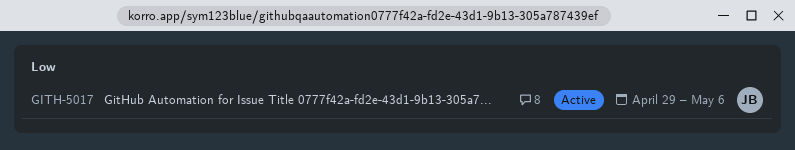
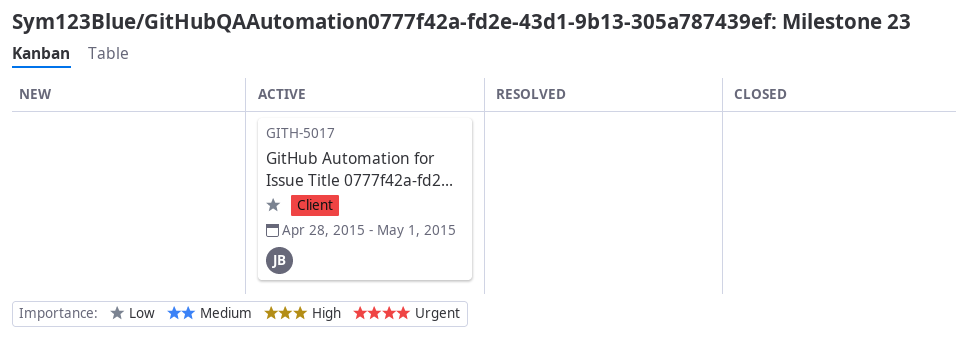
GITH-5017, start: Apr 29 -> Apr 28
GITH-5017, due: May 6 -> May 1

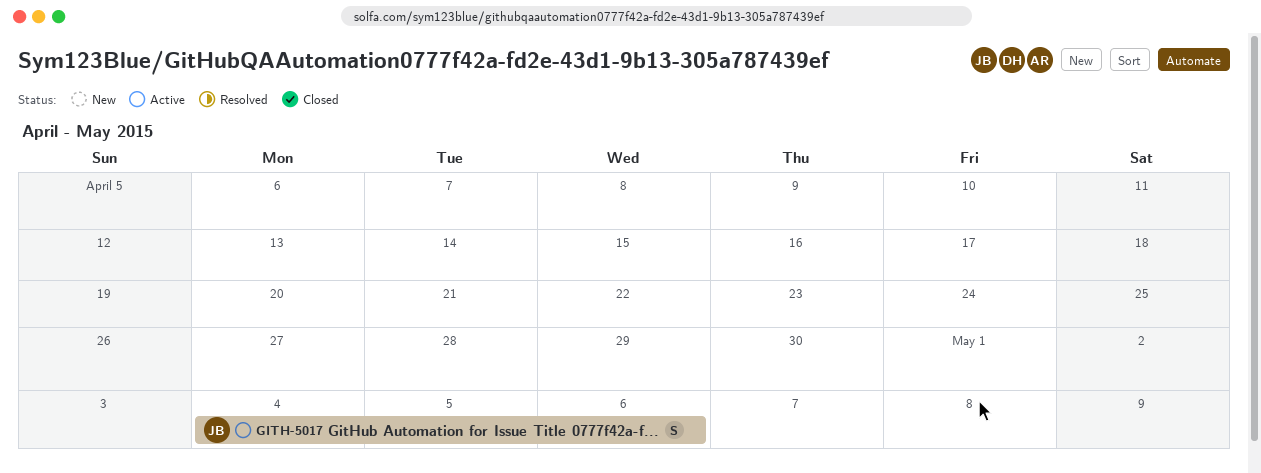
GITH-5017, start: Apr 28 -> May 4
GITH-5017, due: May 1 -> May 6

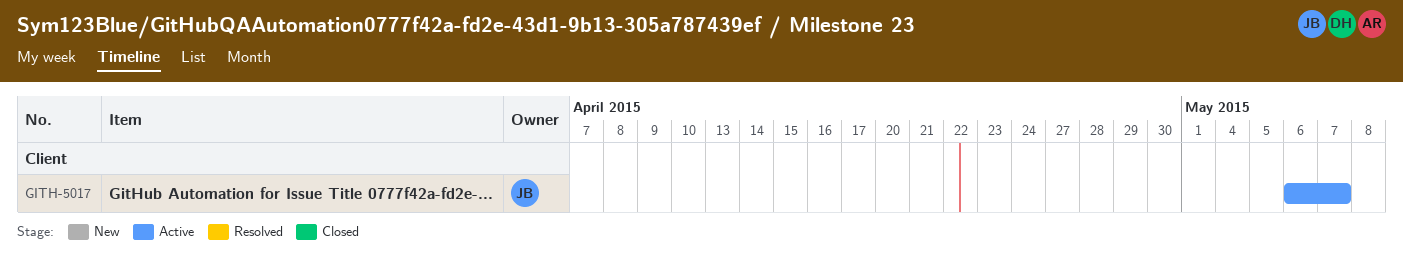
GITH-5017, start: May 4 -> May 6
GITH-5017, due: May 6 -> May 7

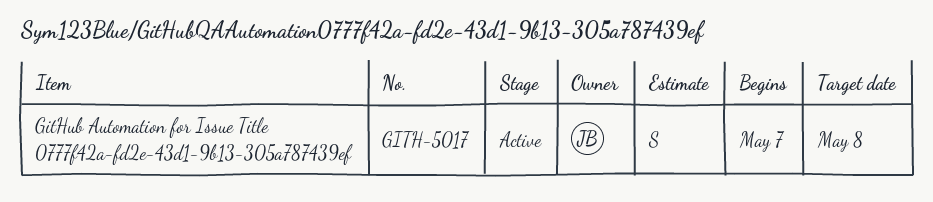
GITH-5017, start: May 6 -> May 7
GITH-5017, due: May 7 -> May 8

